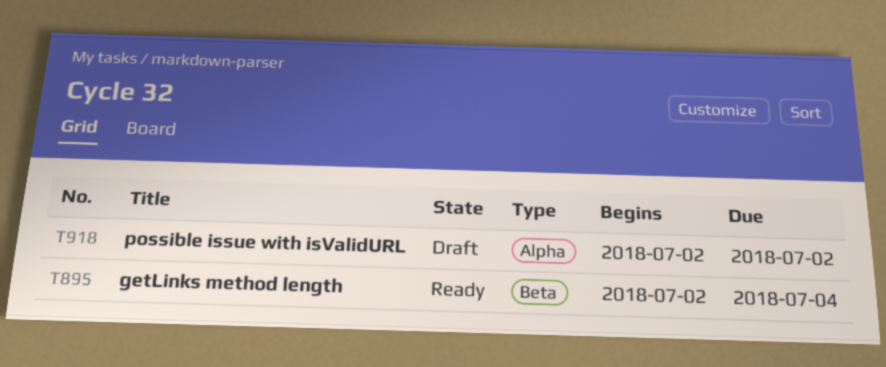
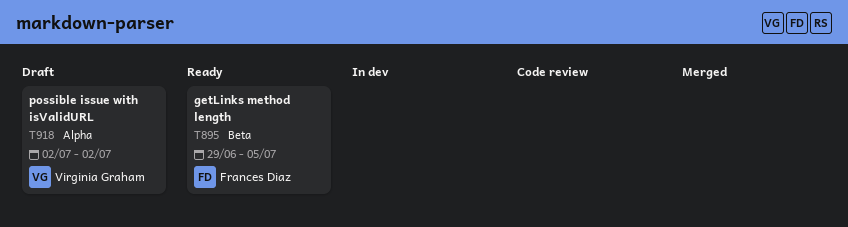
T895, start: Jul 2 -> Jun 29
T895, due: Jul 4 -> Jul 5

